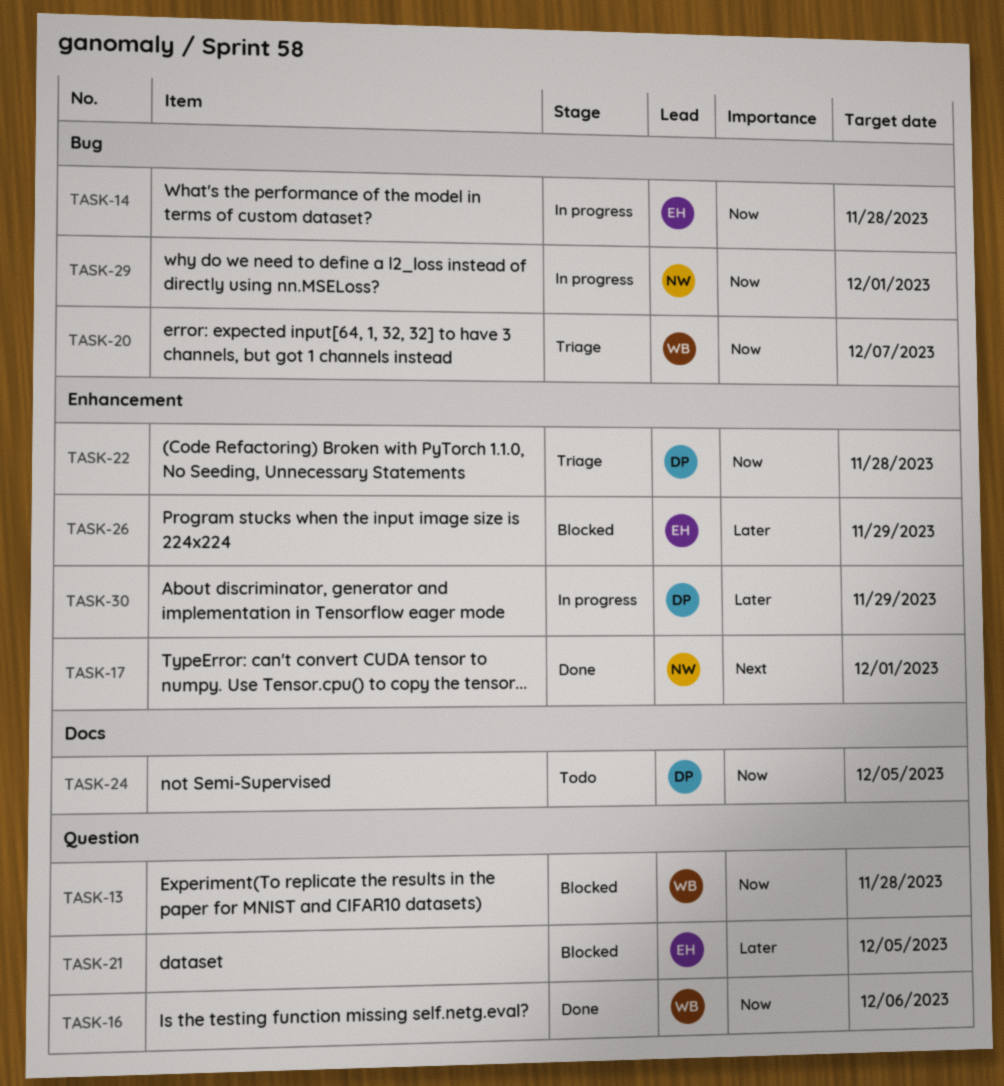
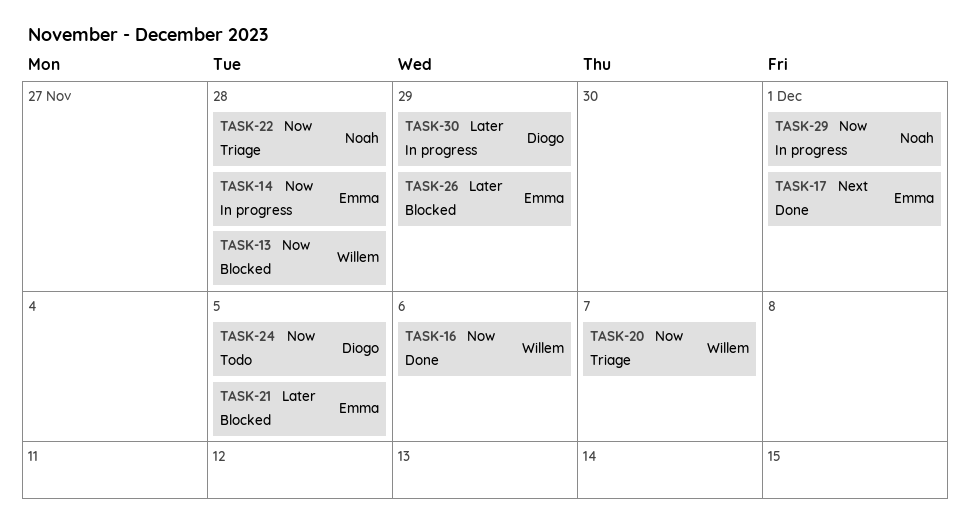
TASK-17, owner: Noah -> Emma
TASK-22, owner: Diogo -> Noah

